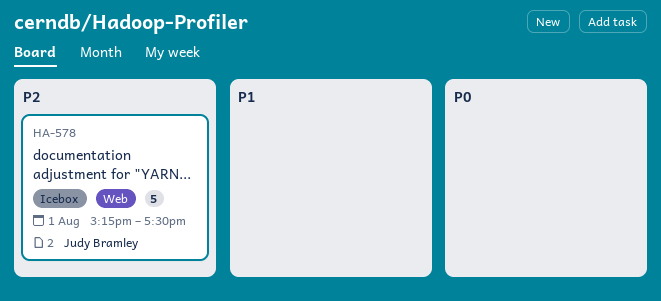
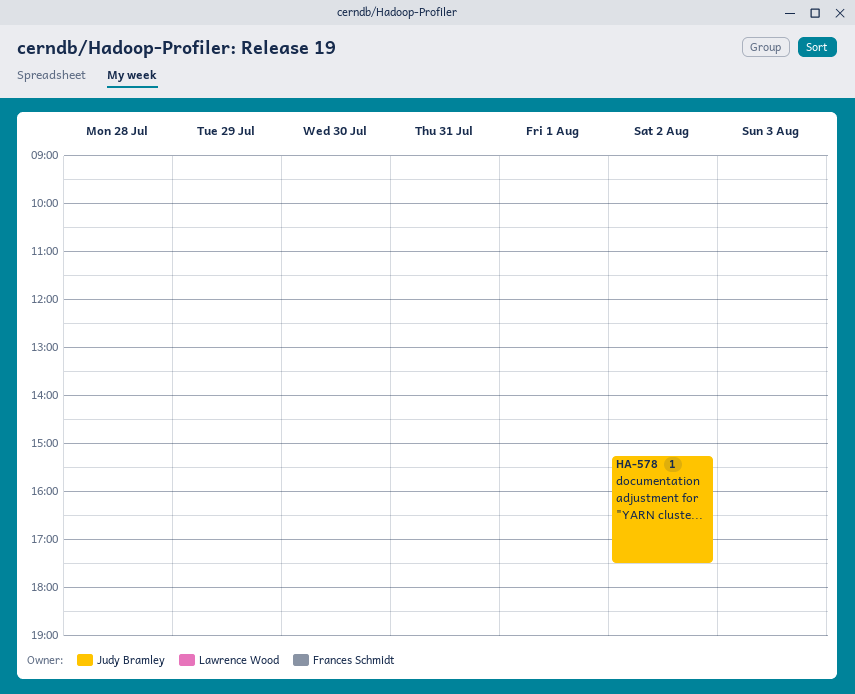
HA-578, estimate: 5 -> 1
HA-578, day: Aug 1 -> Aug 2

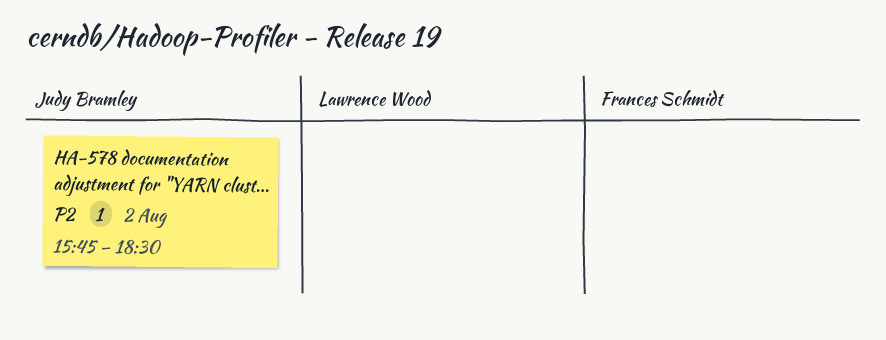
HA-578, begins: 15:15 -> 15:45
HA-578, ends: 17:30 -> 18:30

